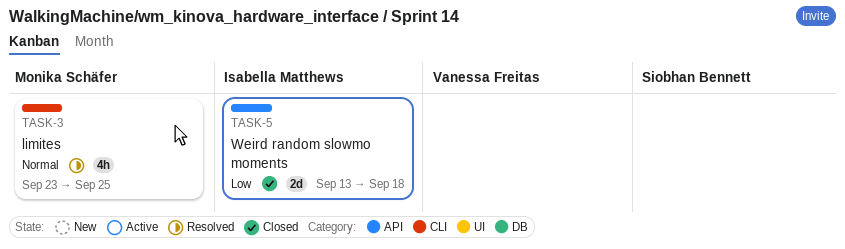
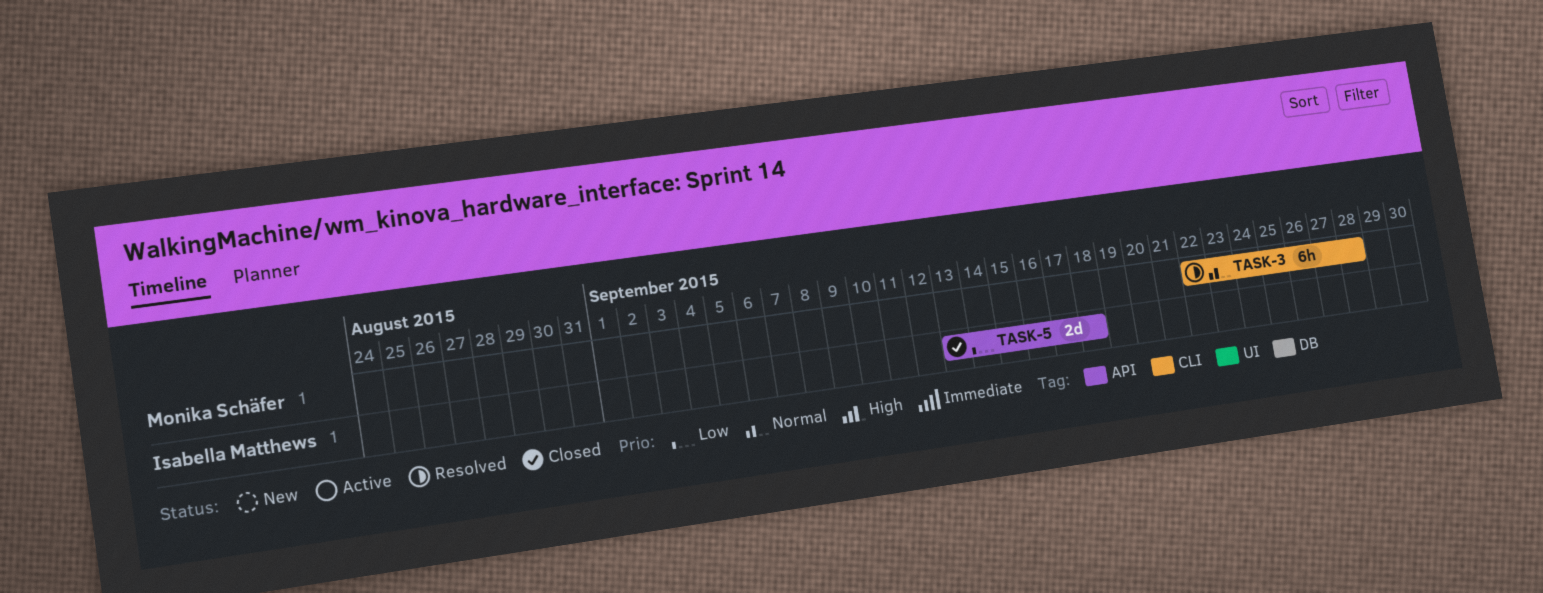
TASK-3, estimate: 4h -> 6h
TASK-3, start: Sep 23 -> Sep 22
TASK-3, due: Sep 25 -> Sep 28

